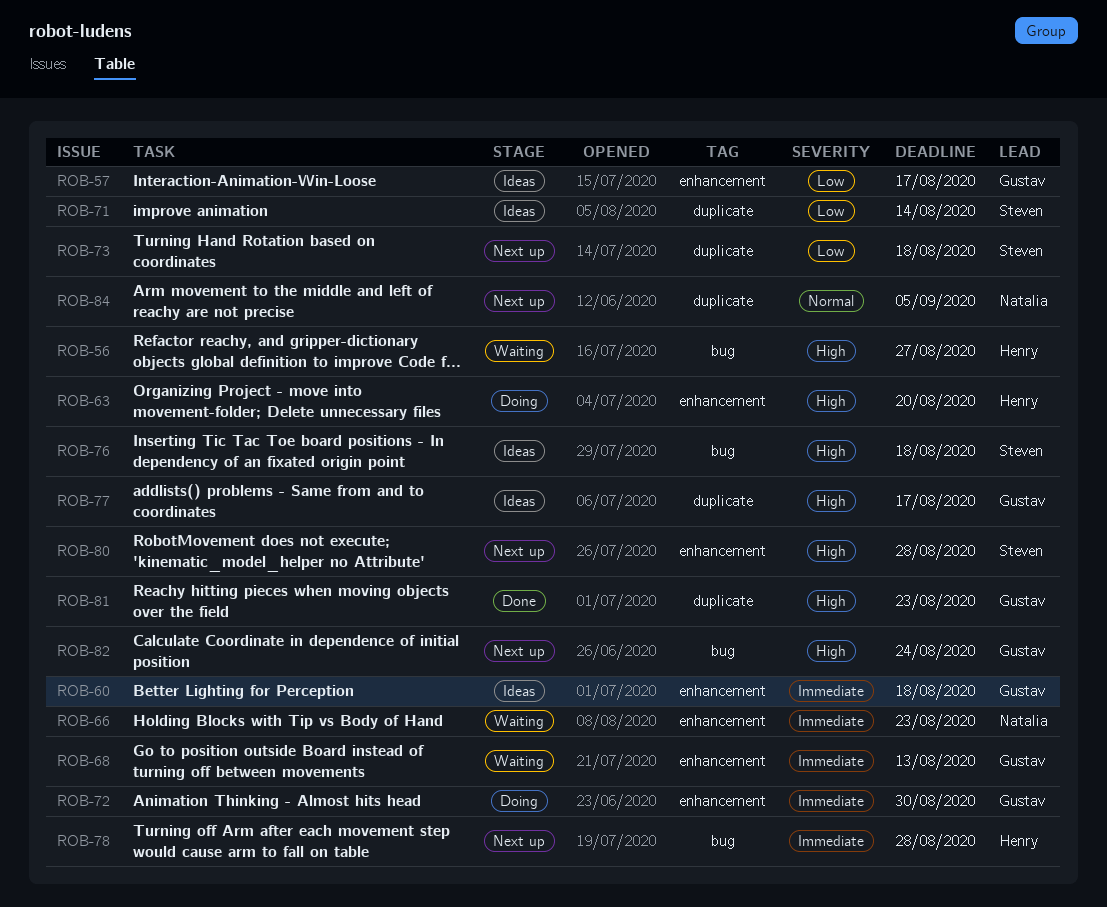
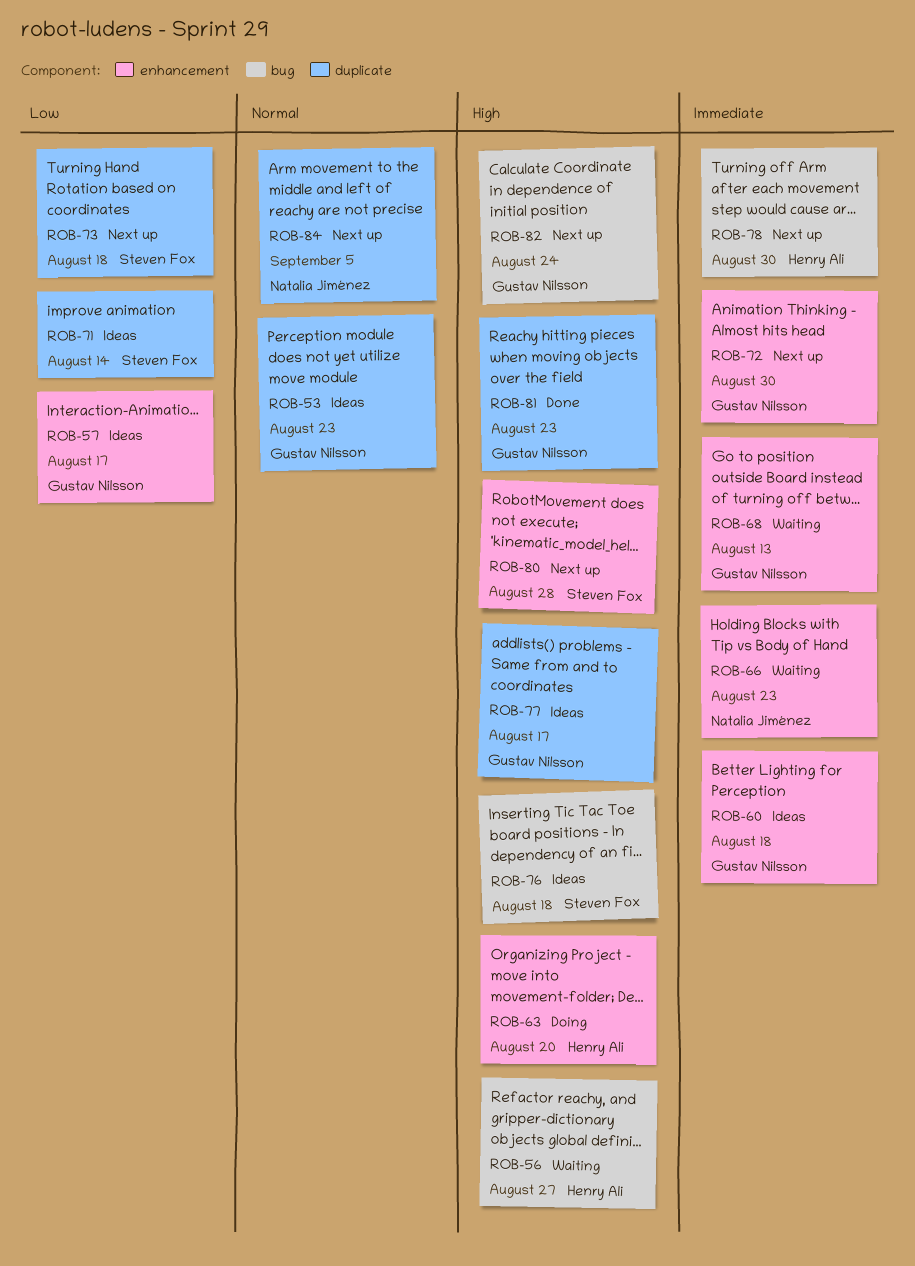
ROB-53: none -> present
ROB-72, status: Doing -> Next up
ROB-78, due: Aug 28 -> Aug 30

